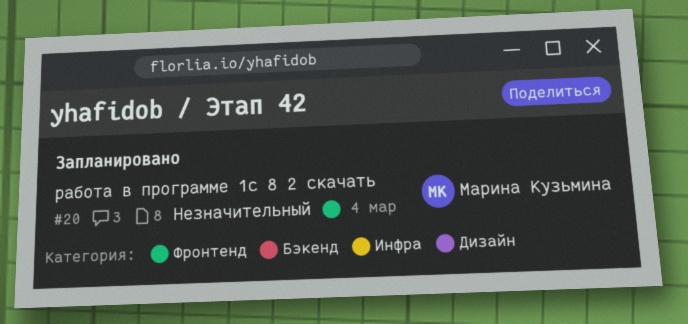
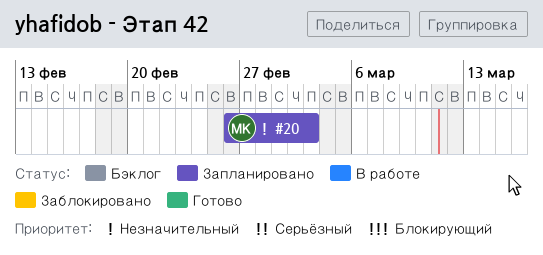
#20, due: Mar 4 -> Mar 3

